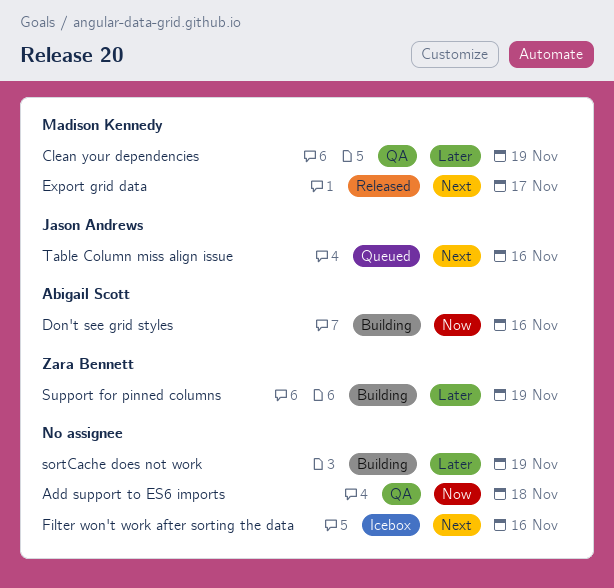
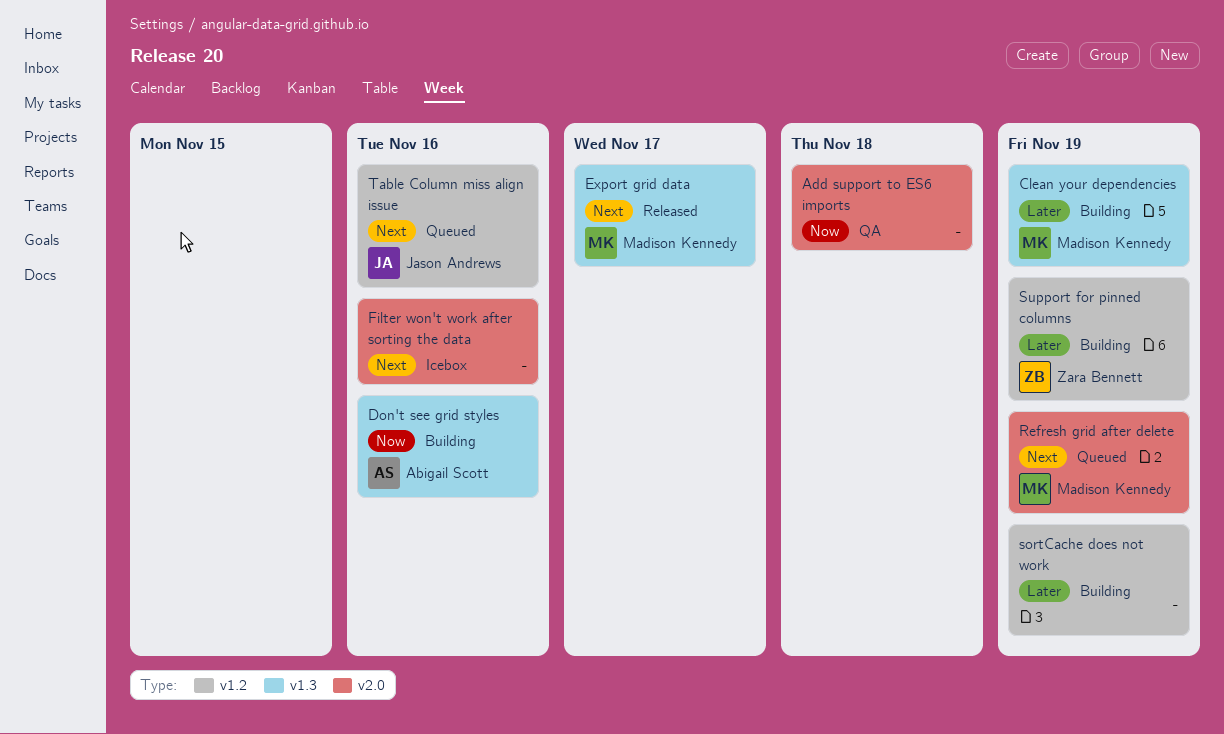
Clean your dependencies, status: QA -> Building
Refresh grid after delete: none -> present

